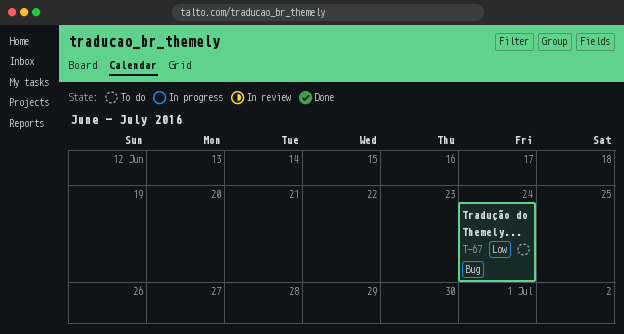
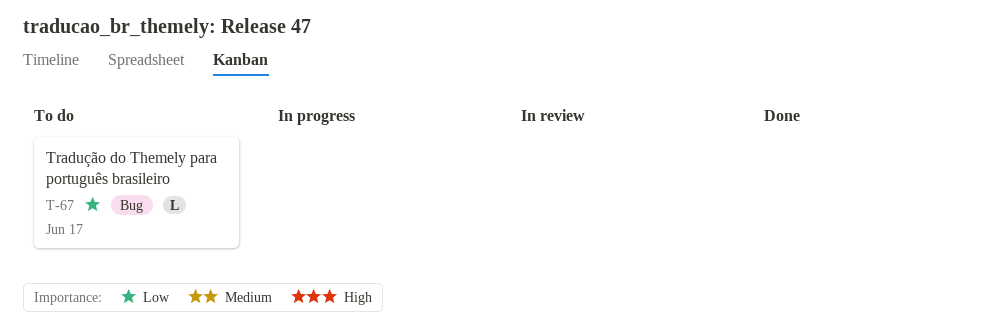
T-67, due: Jun 24 -> Jun 17

